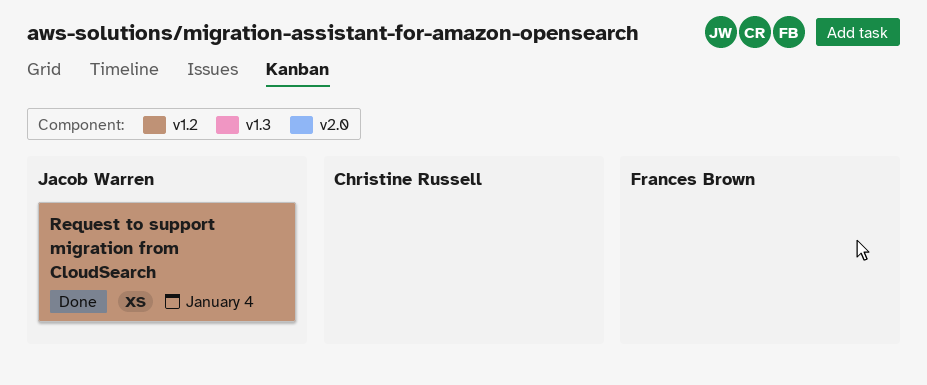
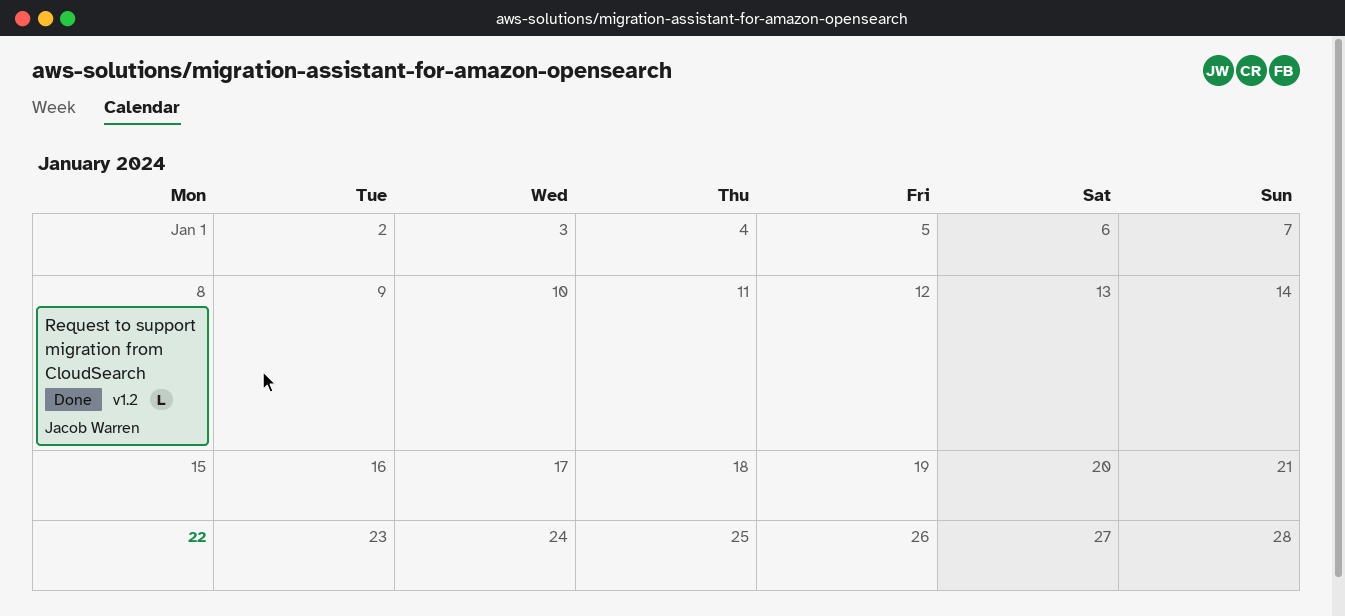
Request to support migration from CloudSearch, estimate: XS -> L
Request to support migration from CloudSearch, due: Jan 4 -> Jan 8

